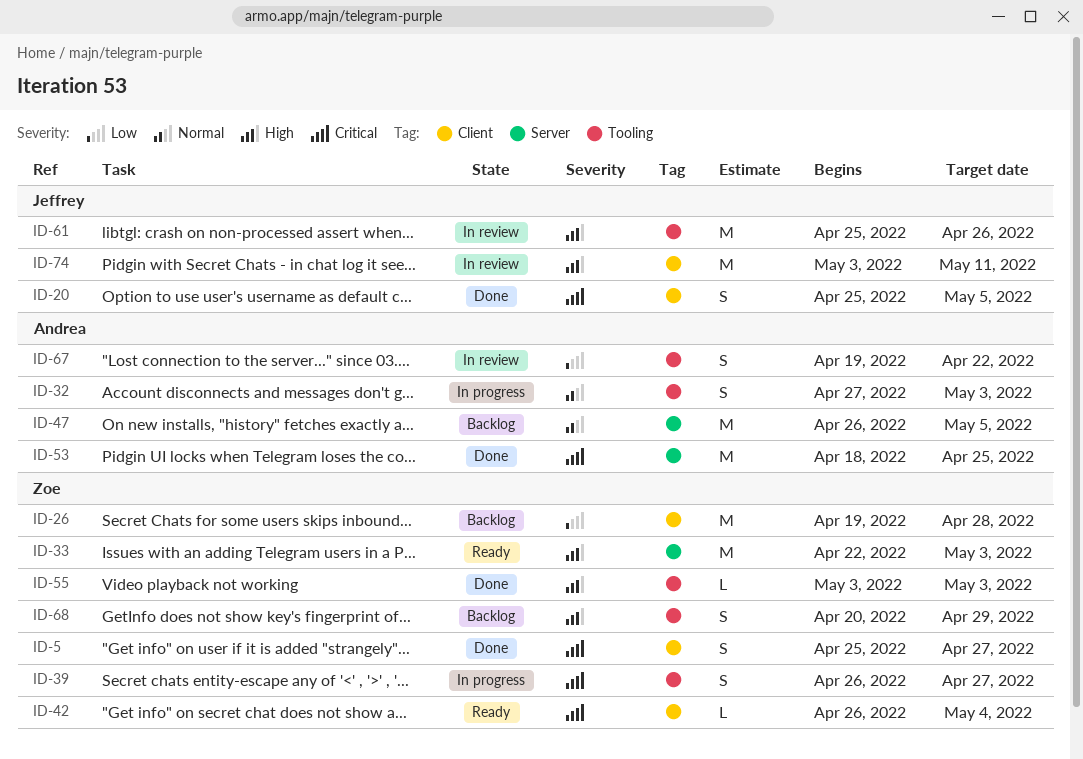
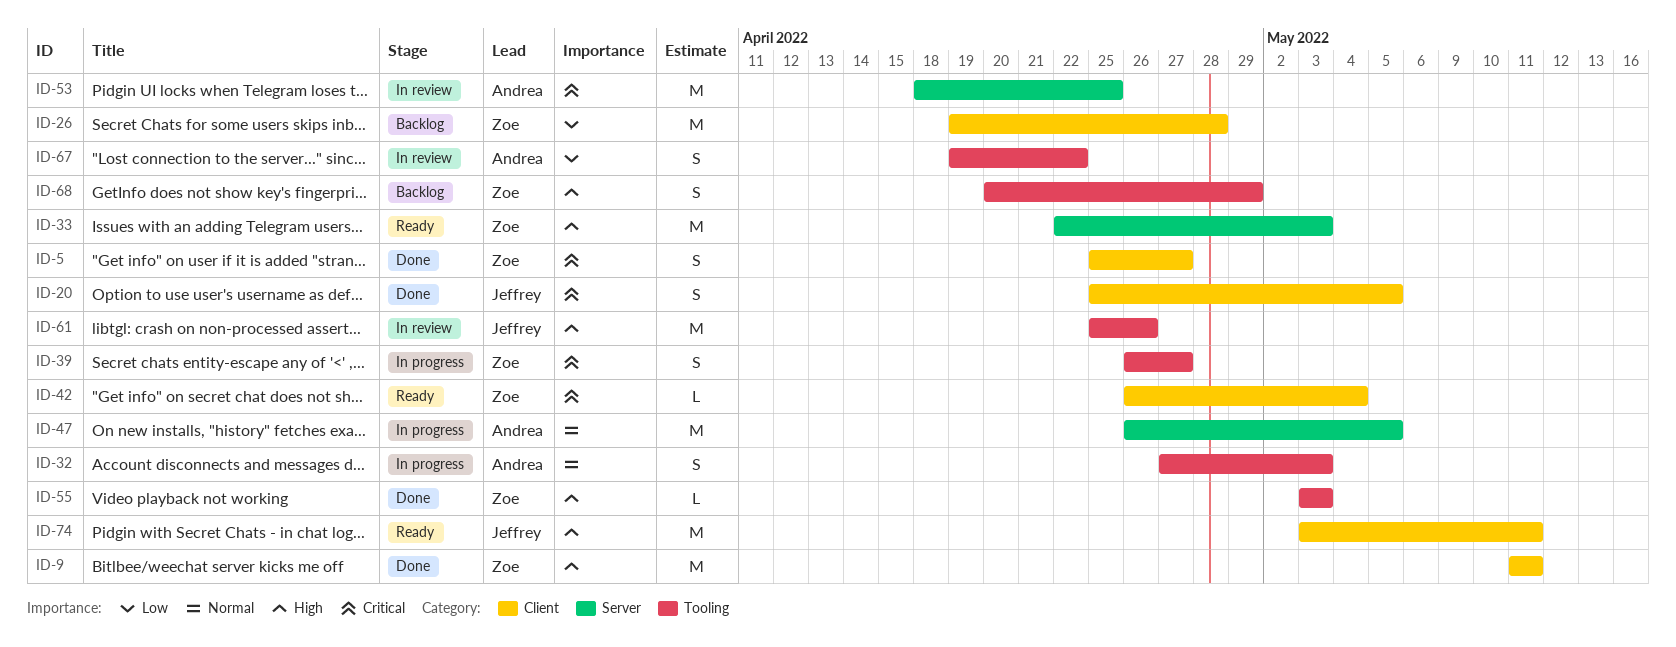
ID-9: none -> present
ID-47, status: Backlog -> In progress
ID-53, status: Done -> In review
ID-74, status: In review -> Ready

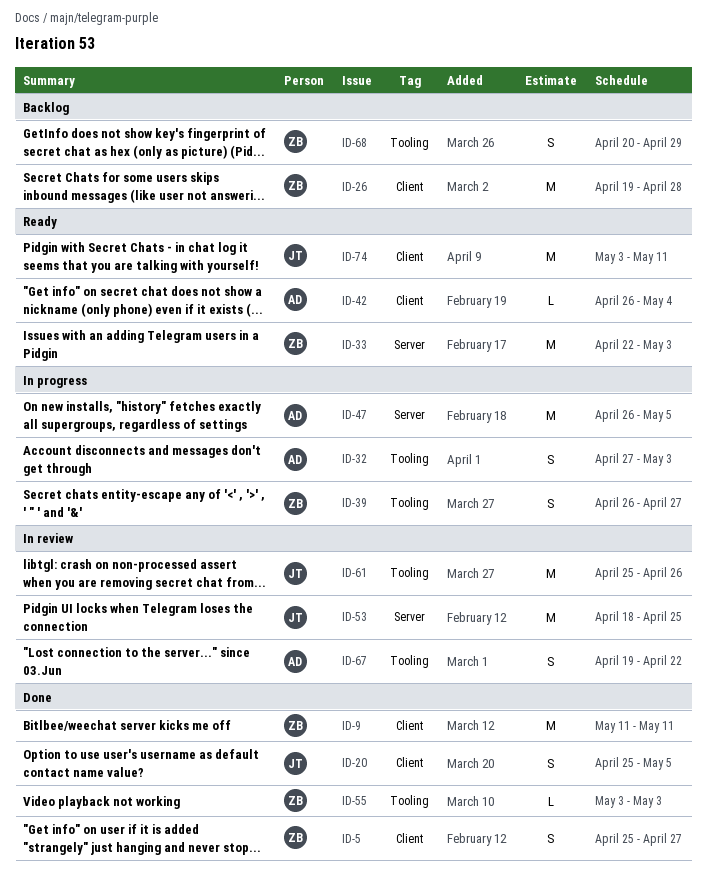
ID-42, owner: Zoe -> Andrea
ID-53, owner: Andrea -> Jeffrey

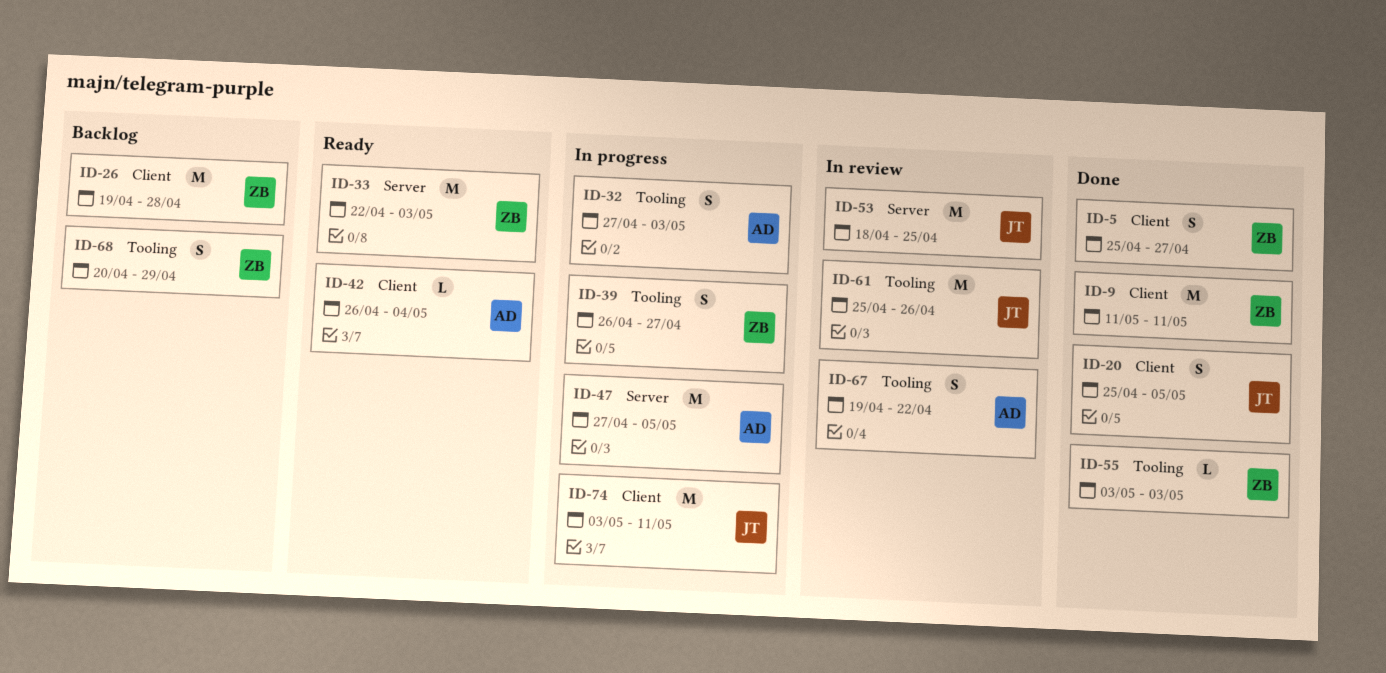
ID-47, start: Apr 26 -> Apr 27
ID-74, status: Ready -> In progress

